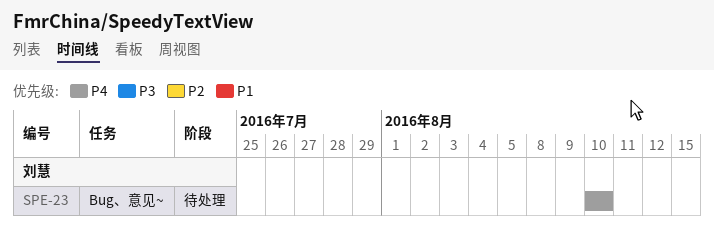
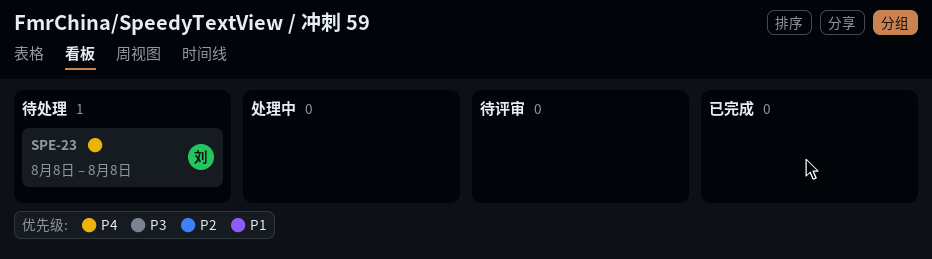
SPE-23, start: Aug 10 -> Aug 8
SPE-23, due: Aug 10 -> Aug 8

